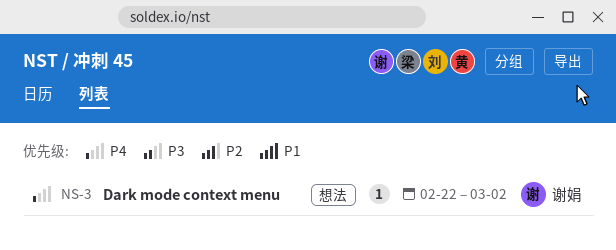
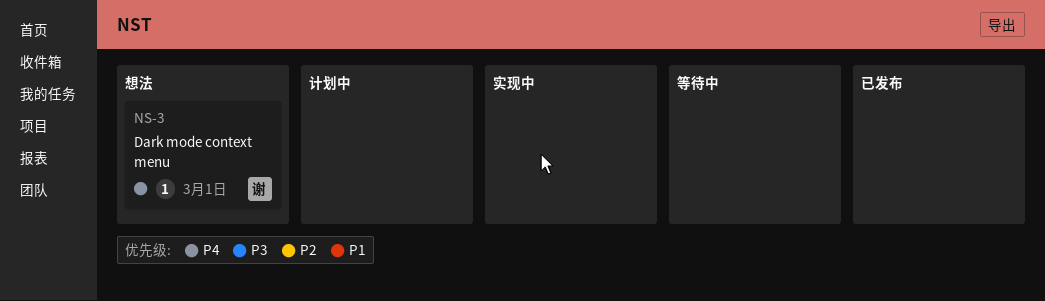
NS-3, due: Mar 2 -> Mar 1

